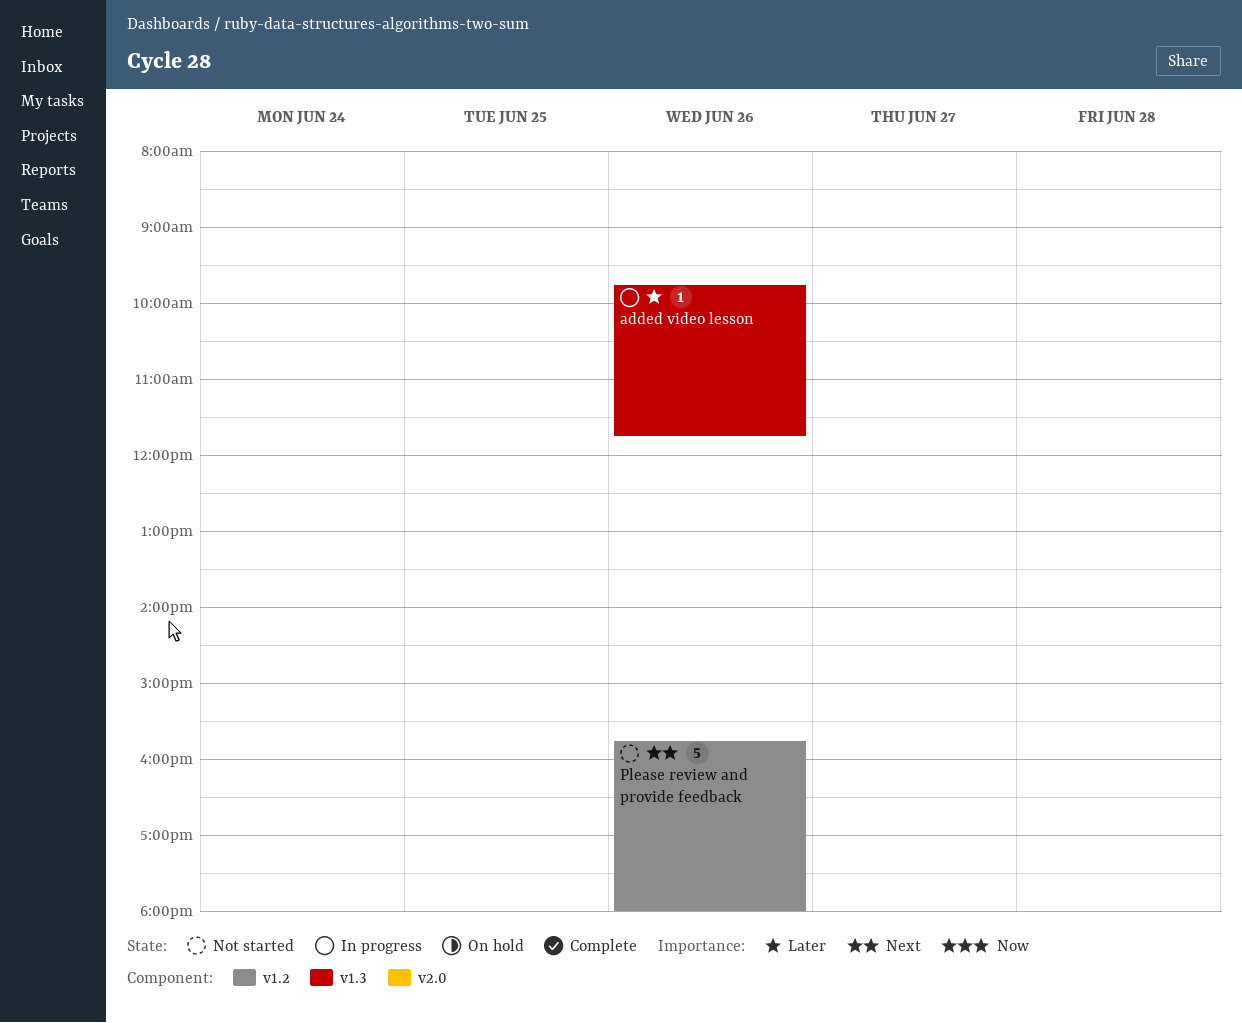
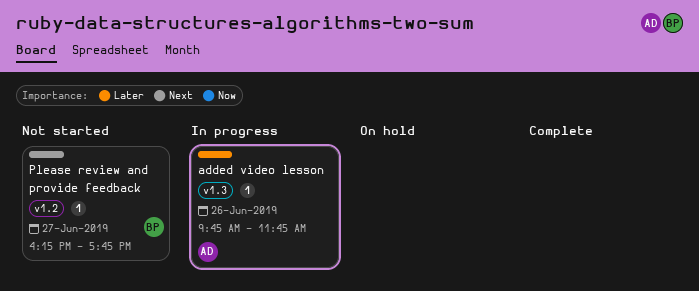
Please review and provide feedback, estimate: 5 -> 1
Please review and provide feedback, day: Jun 26 -> Jun 27
Please review and provide feedback, begins: 15:45 -> 16:15
Please review and provide feedback, ends: 18:00 -> 17:45

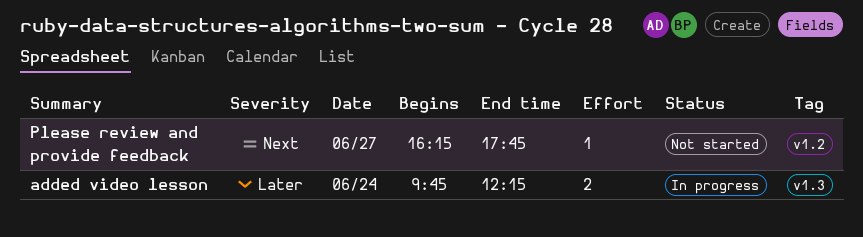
added video lesson, estimate: 1 -> 2
added video lesson, day: Jun 26 -> Jun 24
added video lesson, ends: 11:45 -> 12:15

